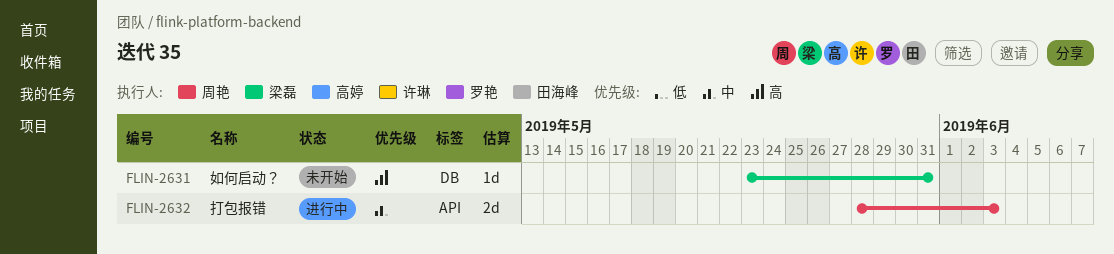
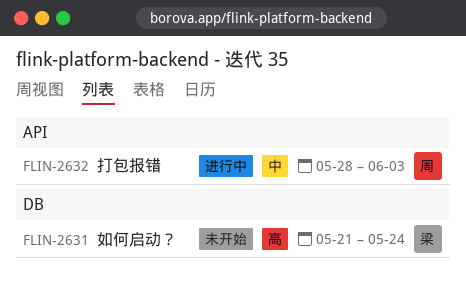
FLIN-2631, start: May 23 -> May 21
FLIN-2631, due: May 31 -> May 24

